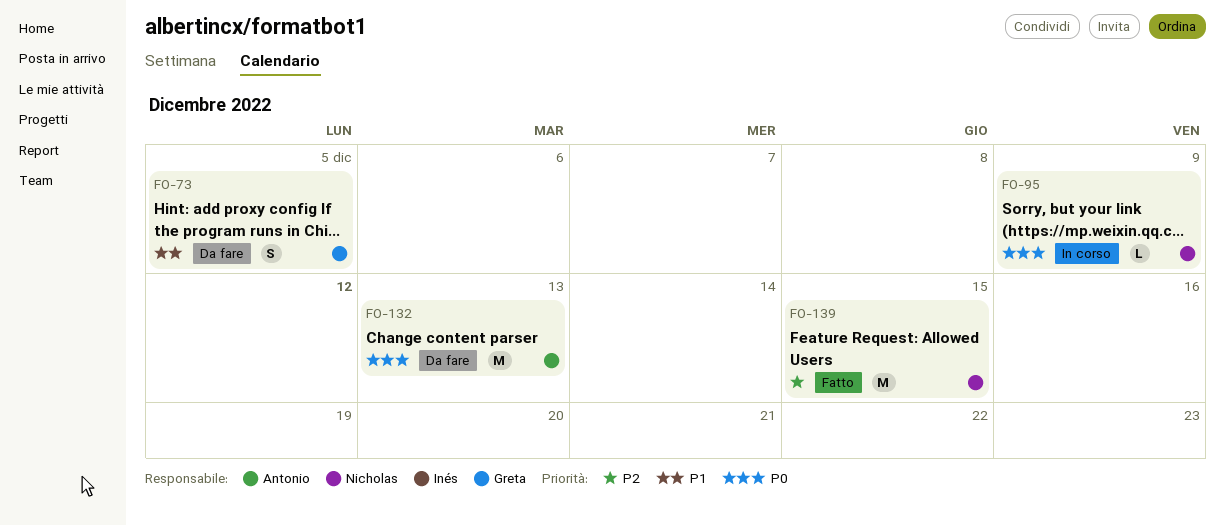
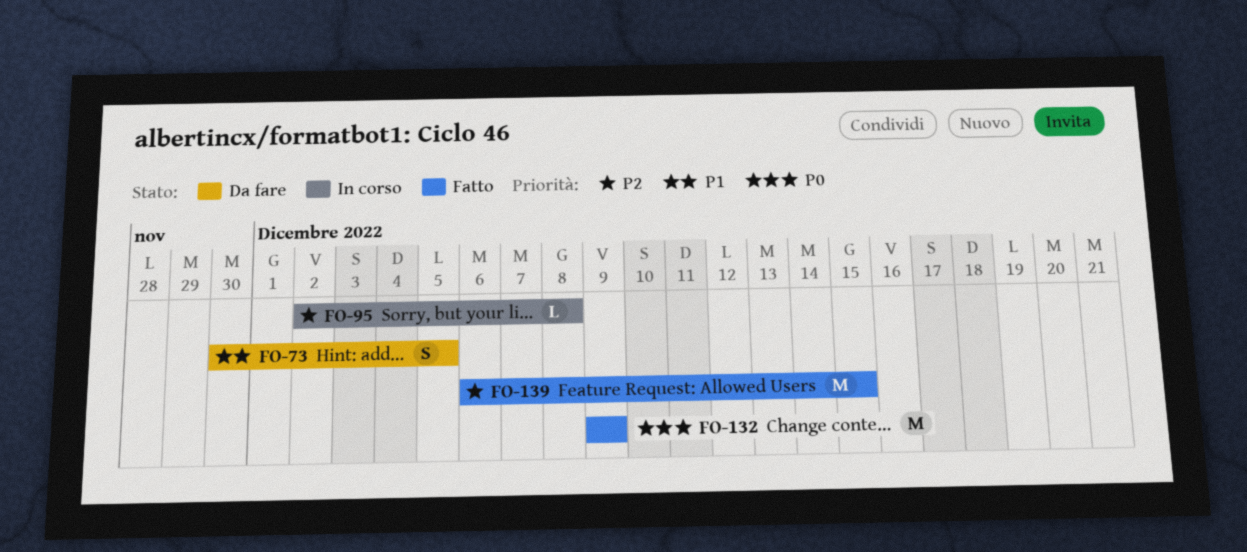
FO-95, priority: P0 -> P2
FO-95, due: Dec 9 -> Dec 8
FO-132, status: Da fare -> Fatto
FO-132, due: Dec 13 -> Dec 9

